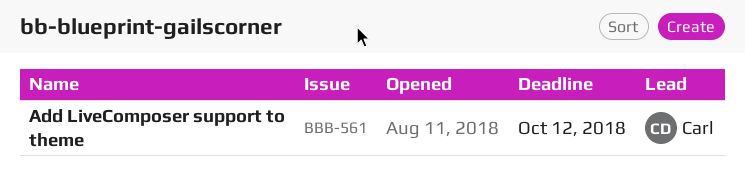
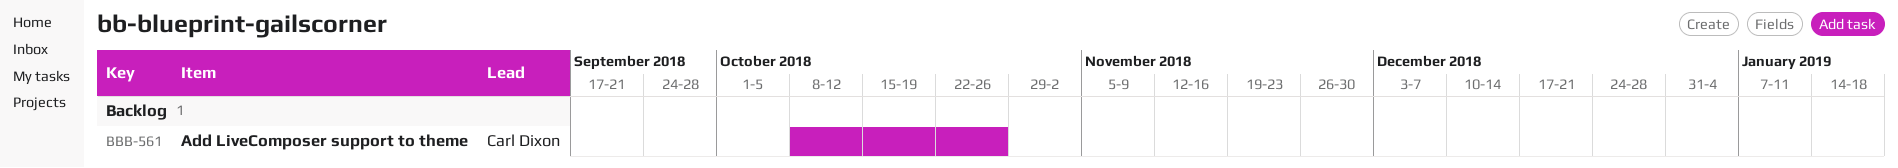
BBB-561, due: Oct 12 -> Oct 26

